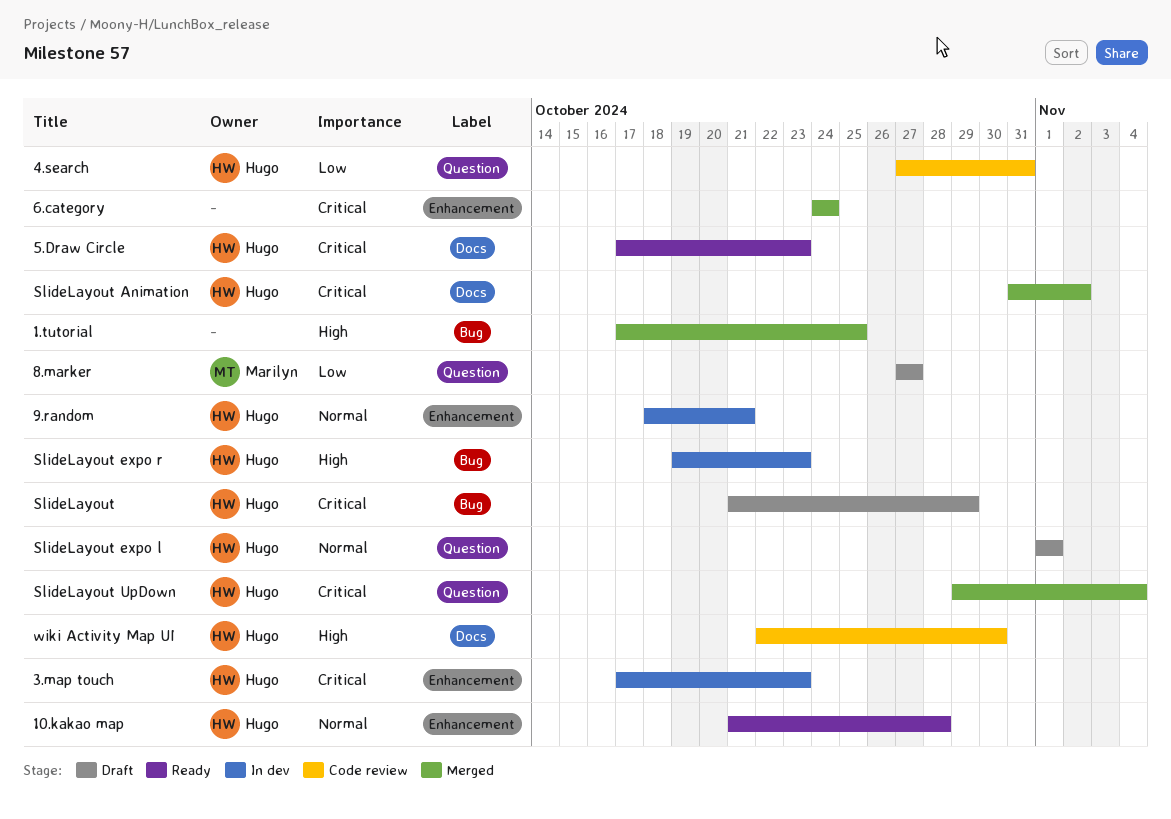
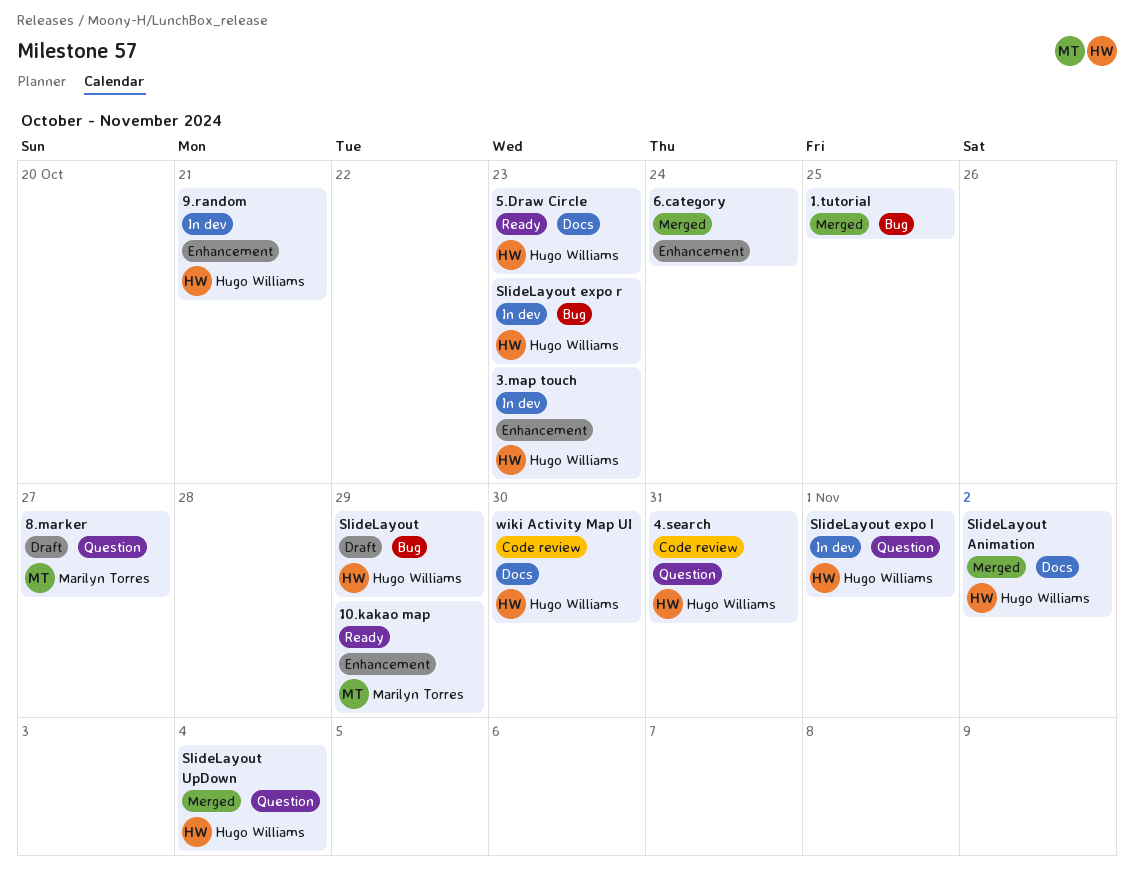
10.kakao map, owner: Hugo Williams -> Marilyn Torres
10.kakao map, due: Oct 28 -> Oct 29
SlideLayout expo l, status: Draft -> In dev

